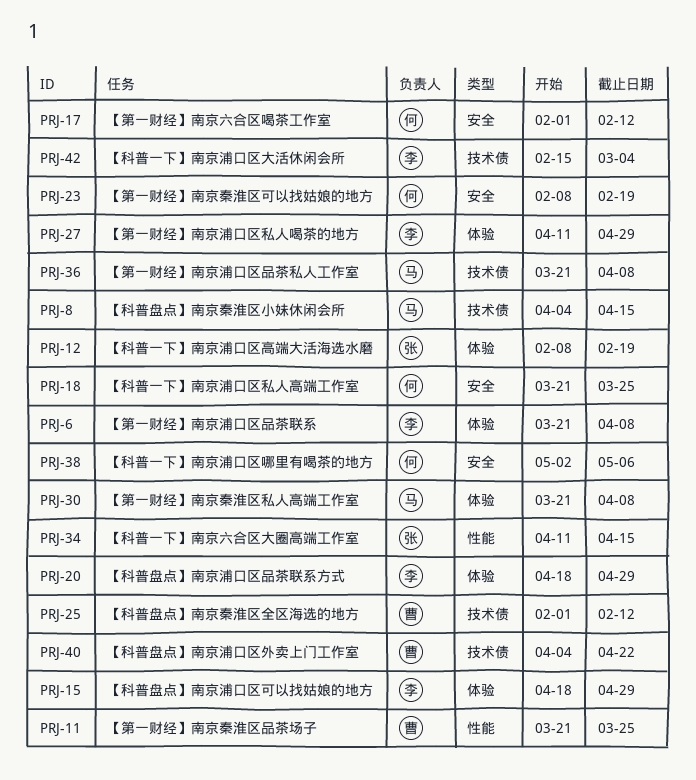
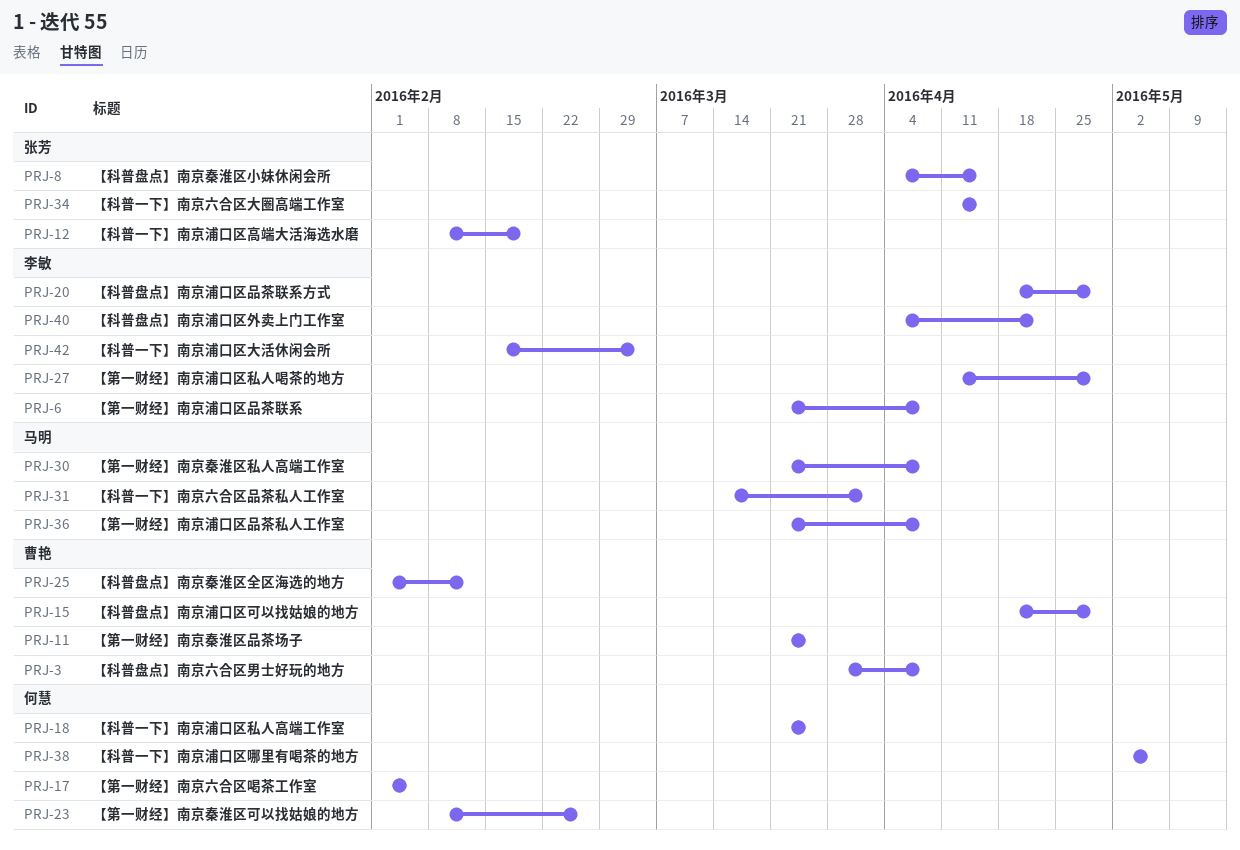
PRJ-3: none -> present
PRJ-8, owner: 马明 -> 张芳
PRJ-15, owner: 李敏 -> 曹艳
PRJ-17, due: Feb 12 -> Feb 5
PRJ-23, due: Feb 19 -> Feb 26
PRJ-31: none -> present
PRJ-40, owner: 曹艳 -> 李敏

